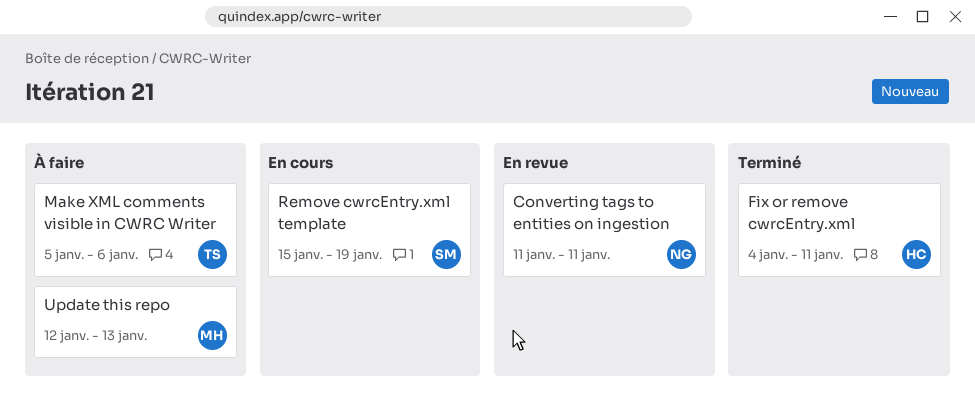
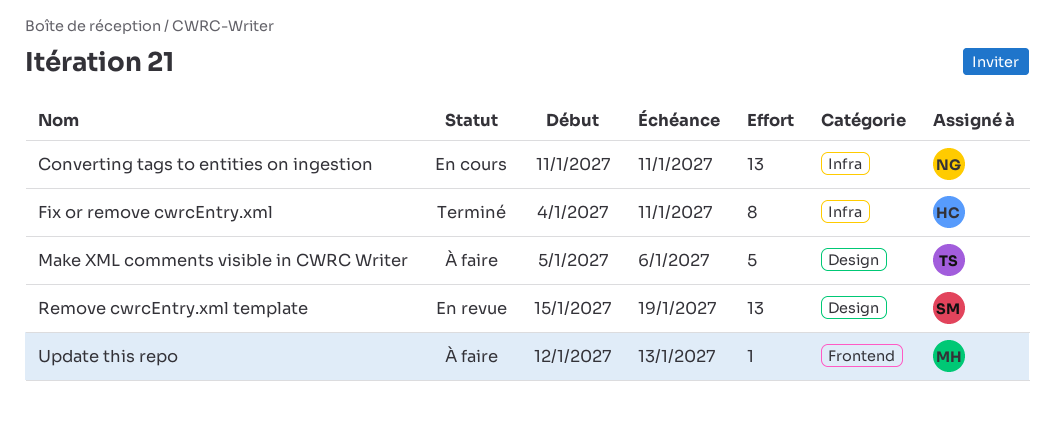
Converting tags to entities on ingestion, status: En revue -> En cours
Remove cwrcEntry.xml template, status: En cours -> En revue

